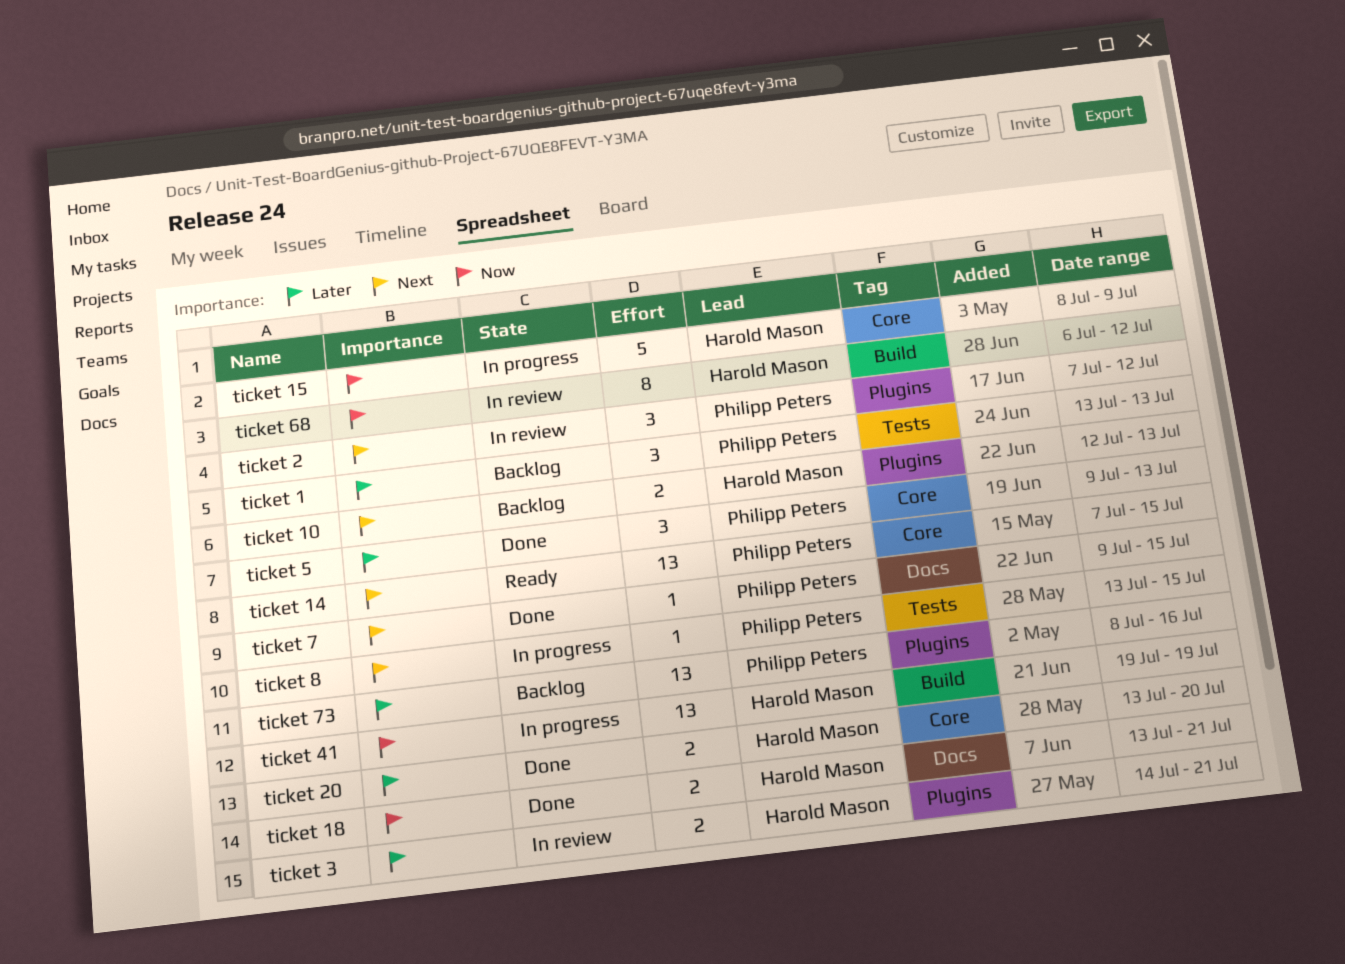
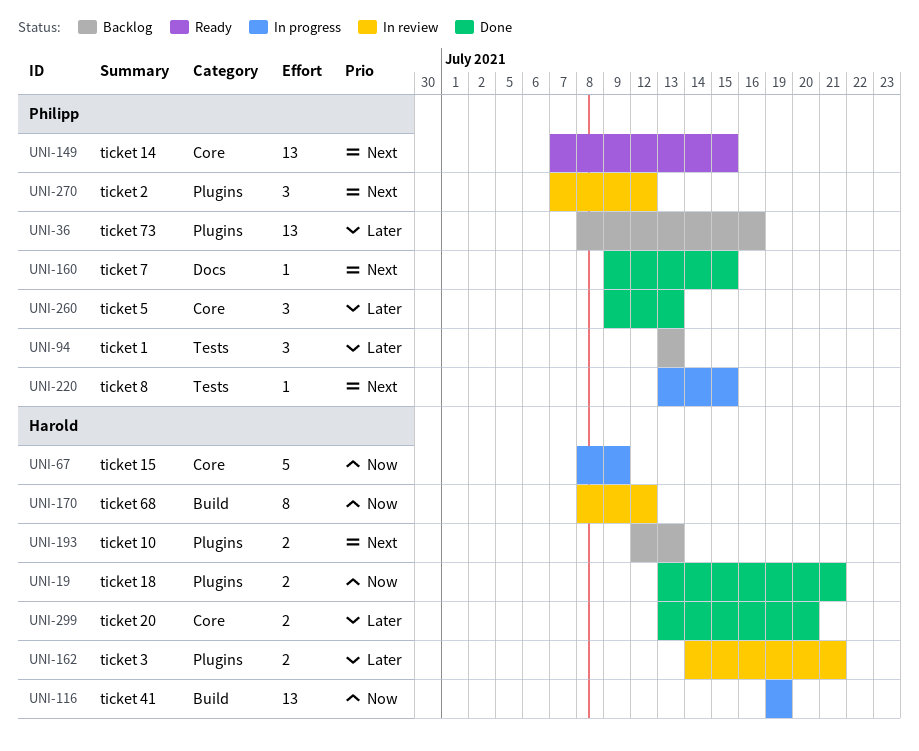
ticket 18, label: Docs -> Plugins
ticket 68, start: Jul 6 -> Jul 8

